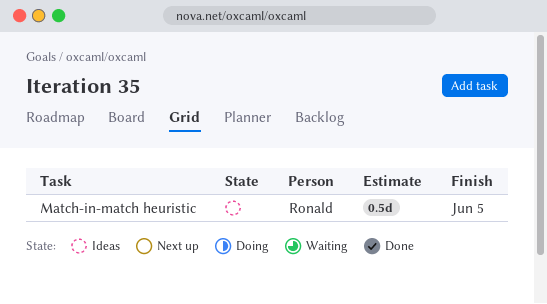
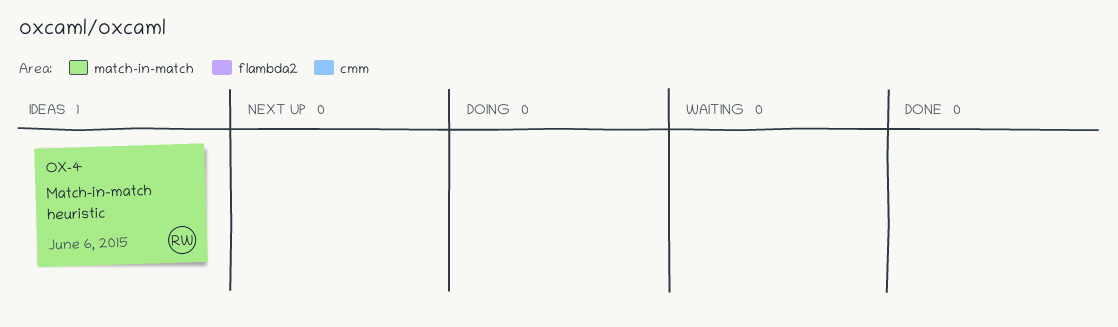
Match-in-match heuristic, due: Jun 5 -> Jun 6

